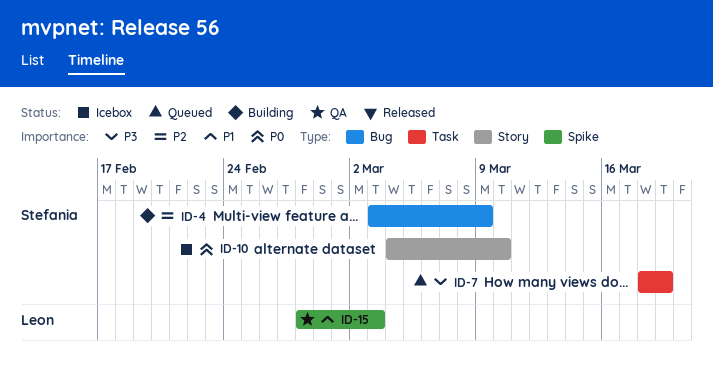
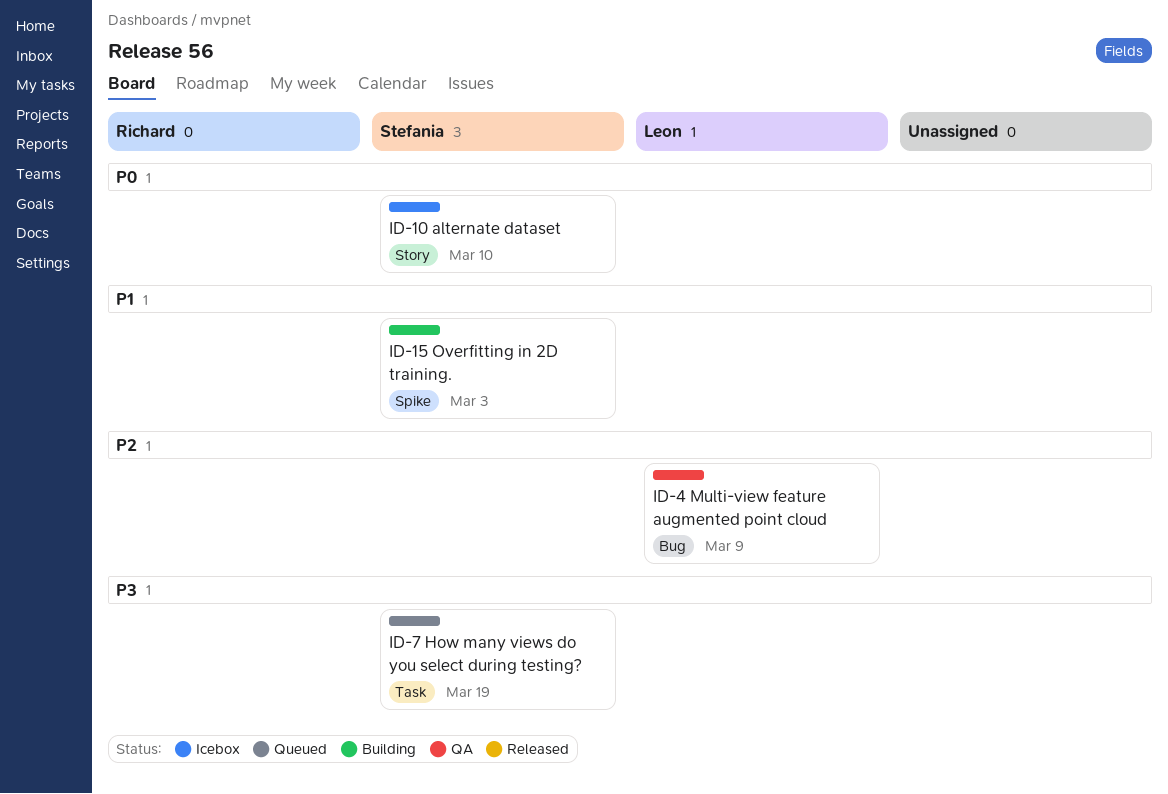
ID-4, status: Building -> QA
ID-4, owner: Stefania -> Leon
ID-15, status: QA -> Building
ID-15, owner: Leon -> Stefania

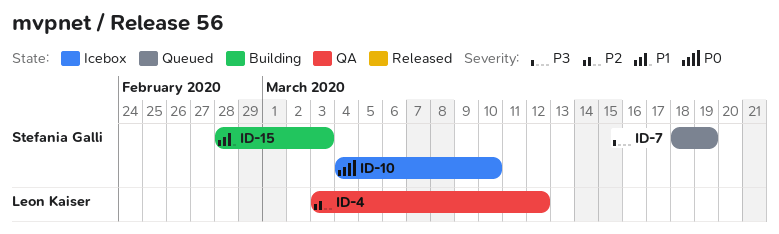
ID-4, due: Mar 9 -> Mar 12

